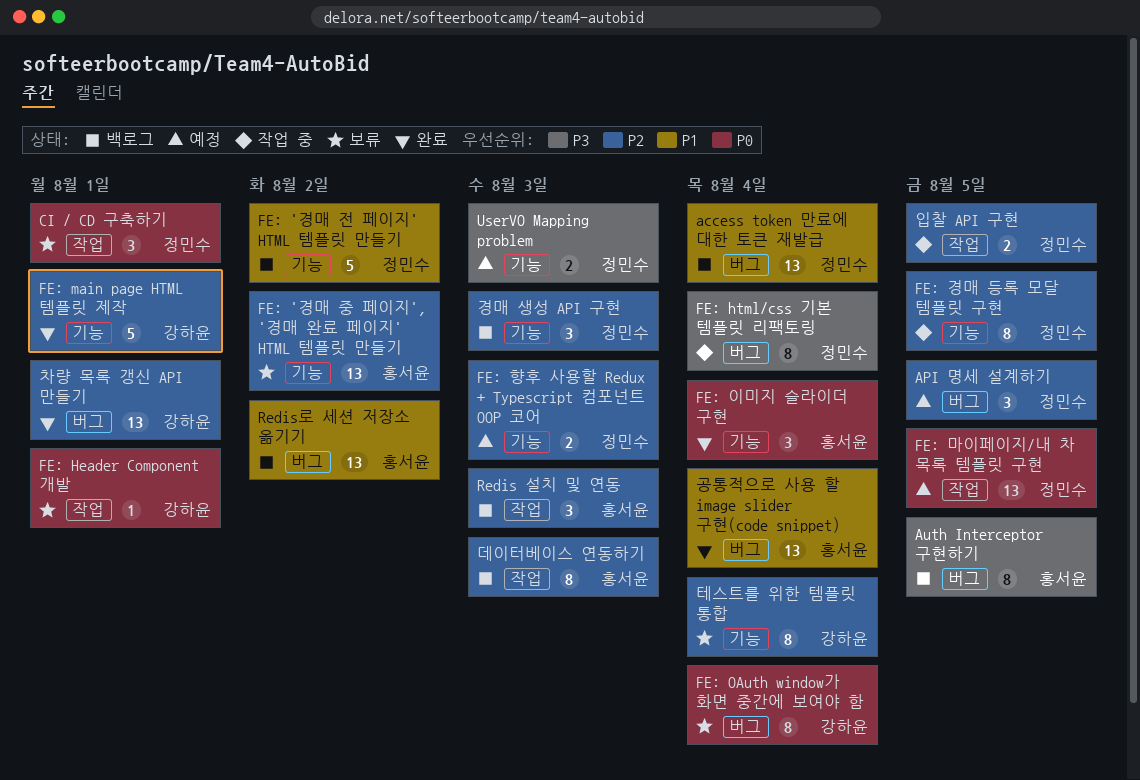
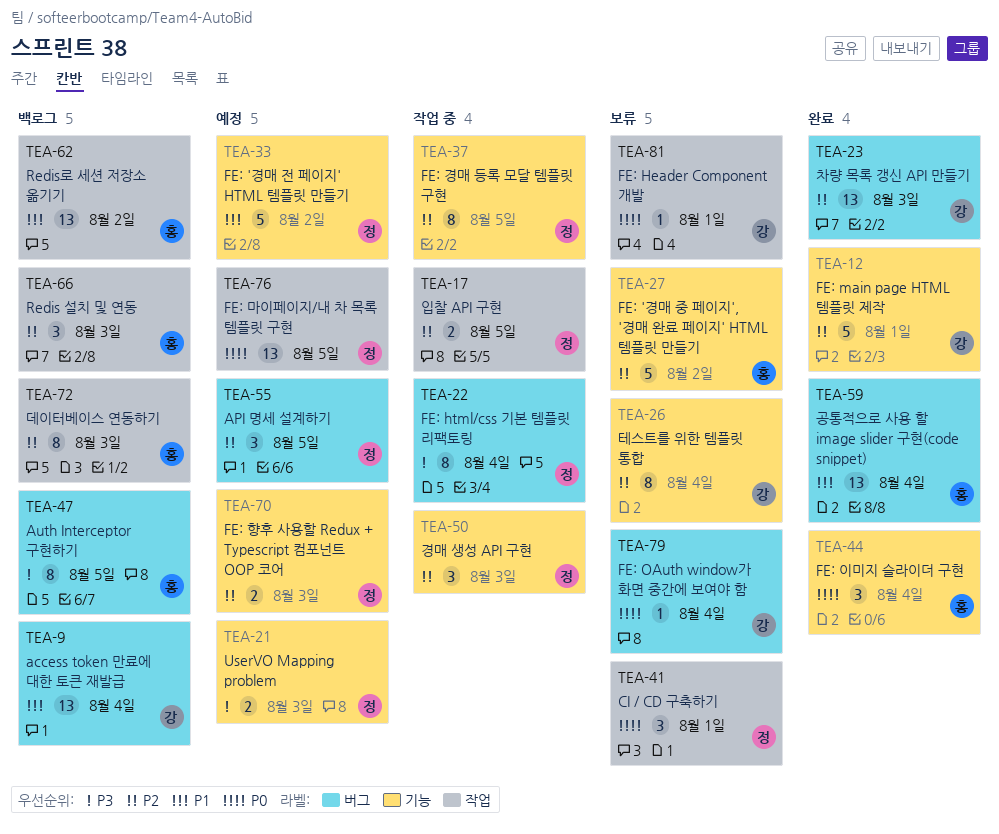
access token 만료에 대한 토큰 재발급, owner: 정민수 -> 강하윤
FE: '경매 전 페이지' HTML 템플릿 만들기, status: 백로그 -> 예정
FE: '경매 중 페이지', '경매 완료 페이지' HTML 템플릿 만들기, estimate: 13 -> 5
FE: OAuth window가 화면 중간에 보여야 함, estimate: 8 -> 1
Redis로 세션 저장소 옮기기, label: 버그 -> 작업
경매 생성 API 구현, status: 백로그 -> 작업 중
차량 목록 갱신 API 만들기, due: Aug 1 -> Aug 3

